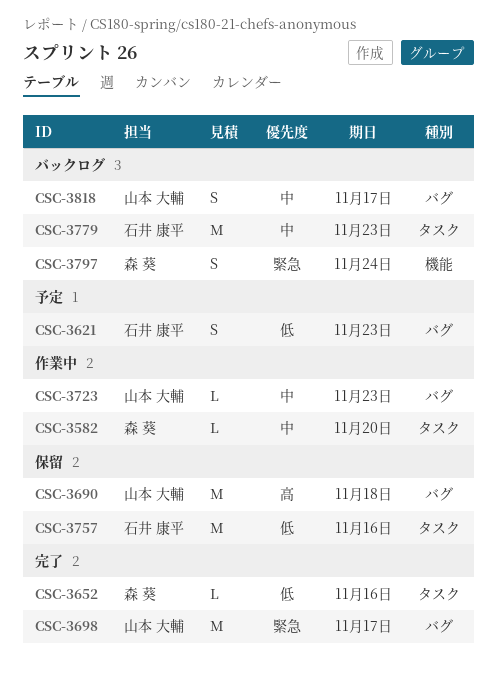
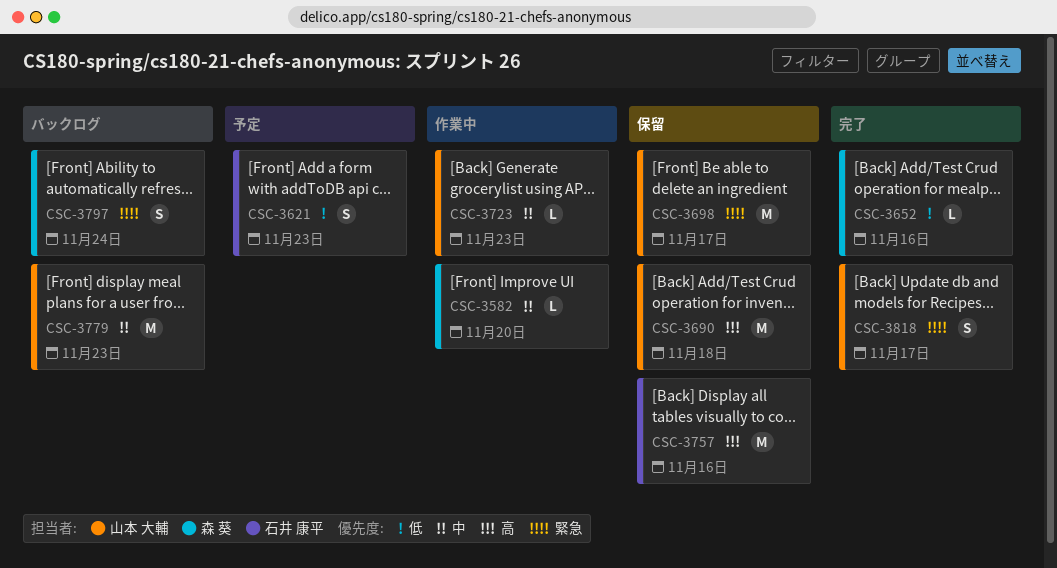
CSC-3698, status: 完了 -> 保留
CSC-3757, priority: 低 -> 高
CSC-3779, owner: 石井 康平 -> 山本 大輔
CSC-3818, status: バックログ -> 完了
CSC-3818, priority: 中 -> 緊急

